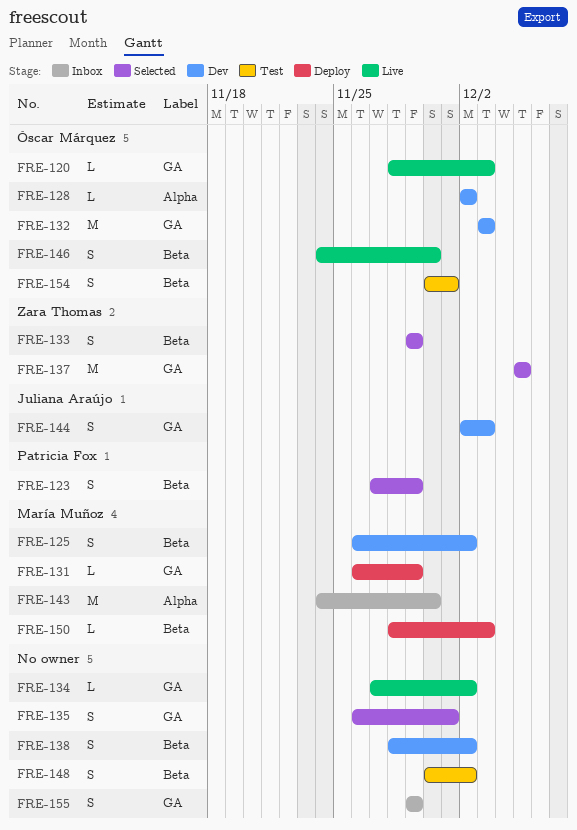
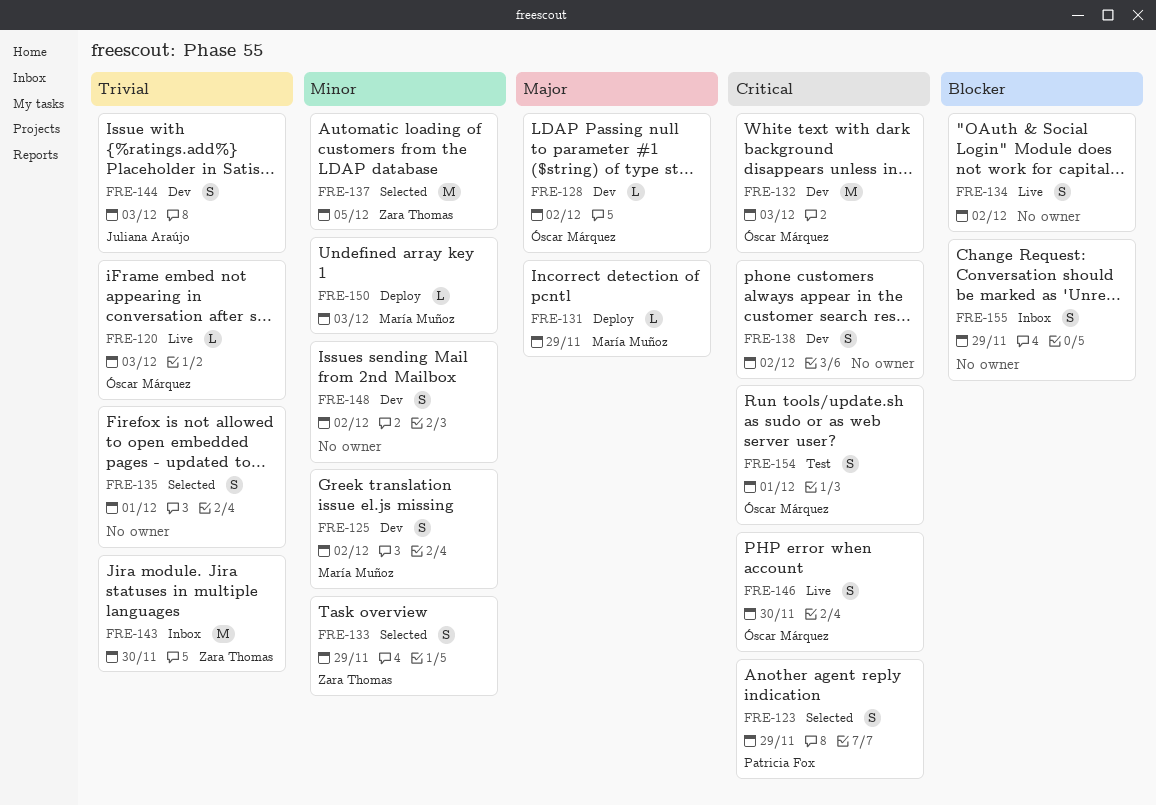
FRE-134, estimate: L -> S
FRE-143, owner: María Muñoz -> Zara Thomas
FRE-148, status: Test -> Dev

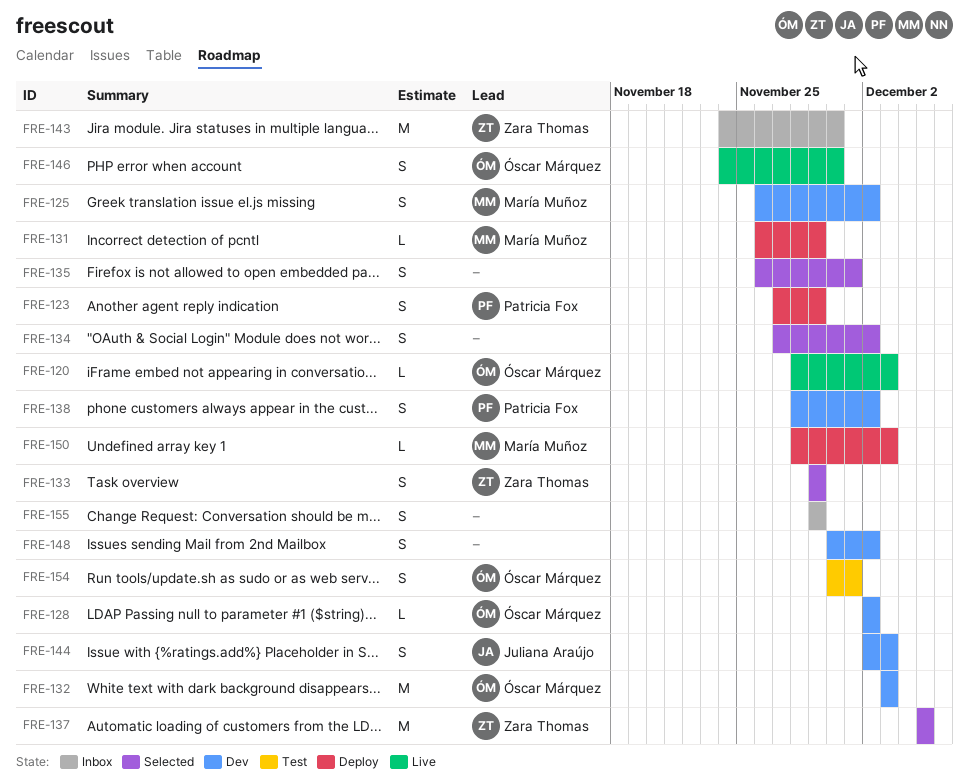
FRE-123, status: Selected -> Deploy
FRE-134, status: Live -> Selected
FRE-138, owner: none -> Patricia Fox

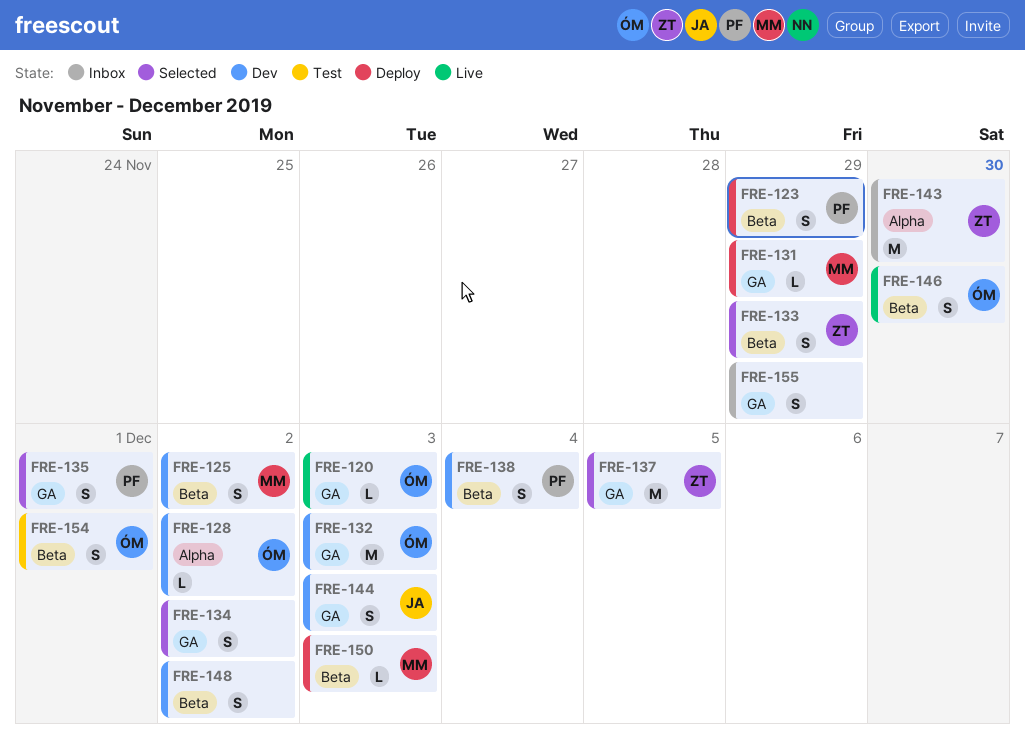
FRE-135, owner: none -> Patricia Fox
FRE-138, due: Dec 2 -> Dec 4

